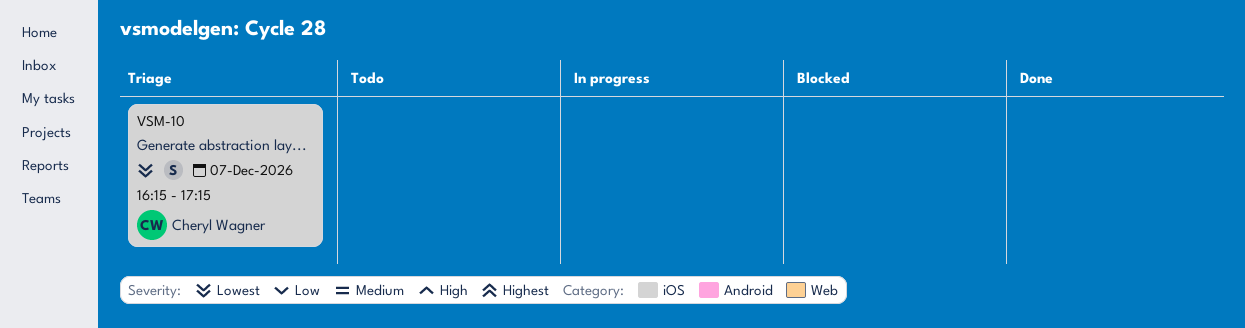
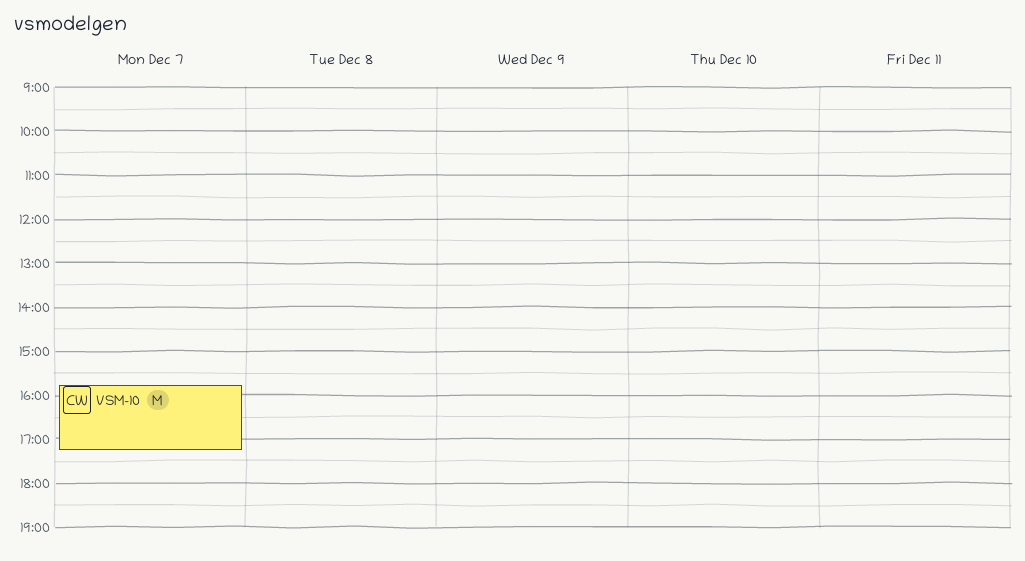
VSM-10, estimate: S -> M
VSM-10, begins: 16:15 -> 15:45

